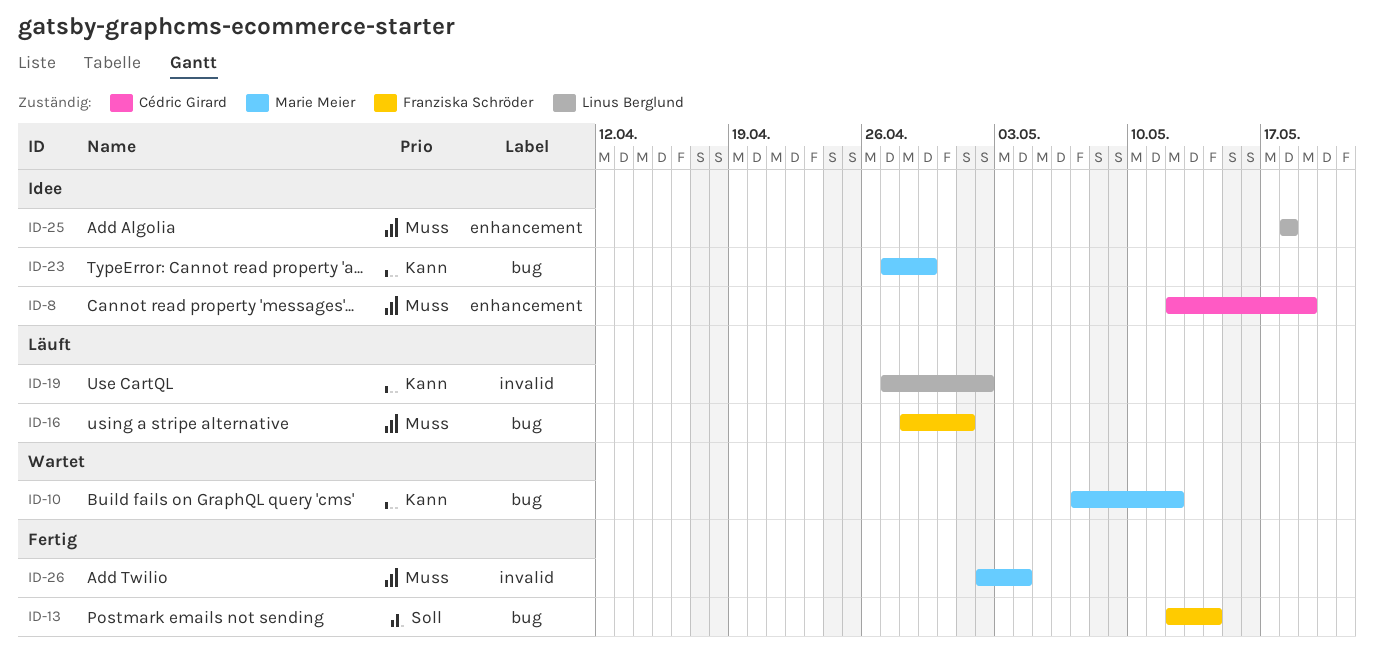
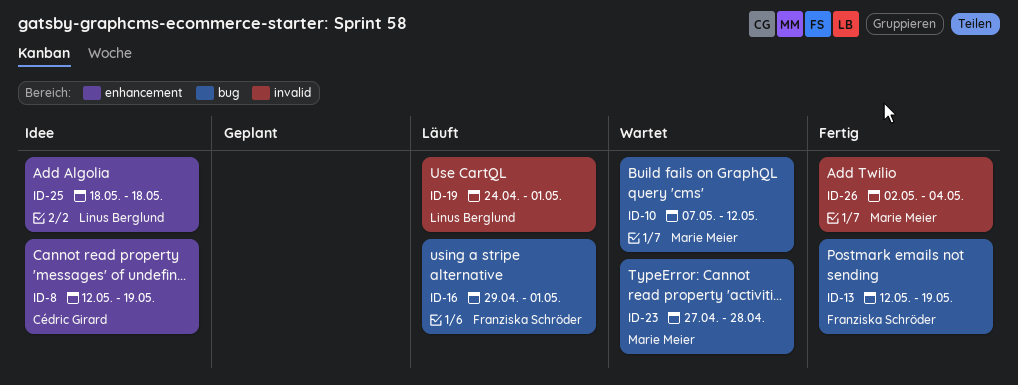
ID-13, due: May 14 -> May 19
ID-16, start: Apr 28 -> Apr 29
ID-19, start: Apr 27 -> Apr 24
ID-19, due: May 2 -> May 1
ID-23, status: Idee -> Wartet
ID-23, due: Apr 29 -> Apr 28

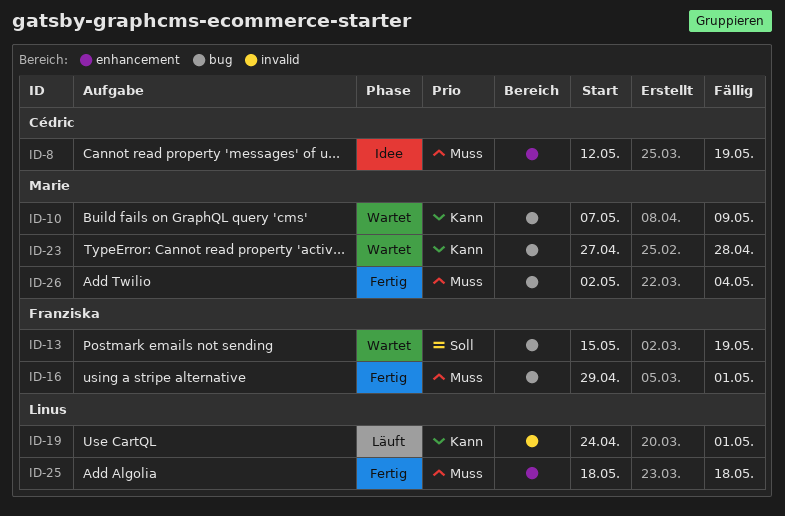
ID-10, due: May 12 -> May 9
ID-13, status: Fertig -> Wartet
ID-13, start: May 12 -> May 15
ID-16, status: Läuft -> Fertig
ID-25, status: Idee -> Fertig
ID-26, label: invalid -> bug

